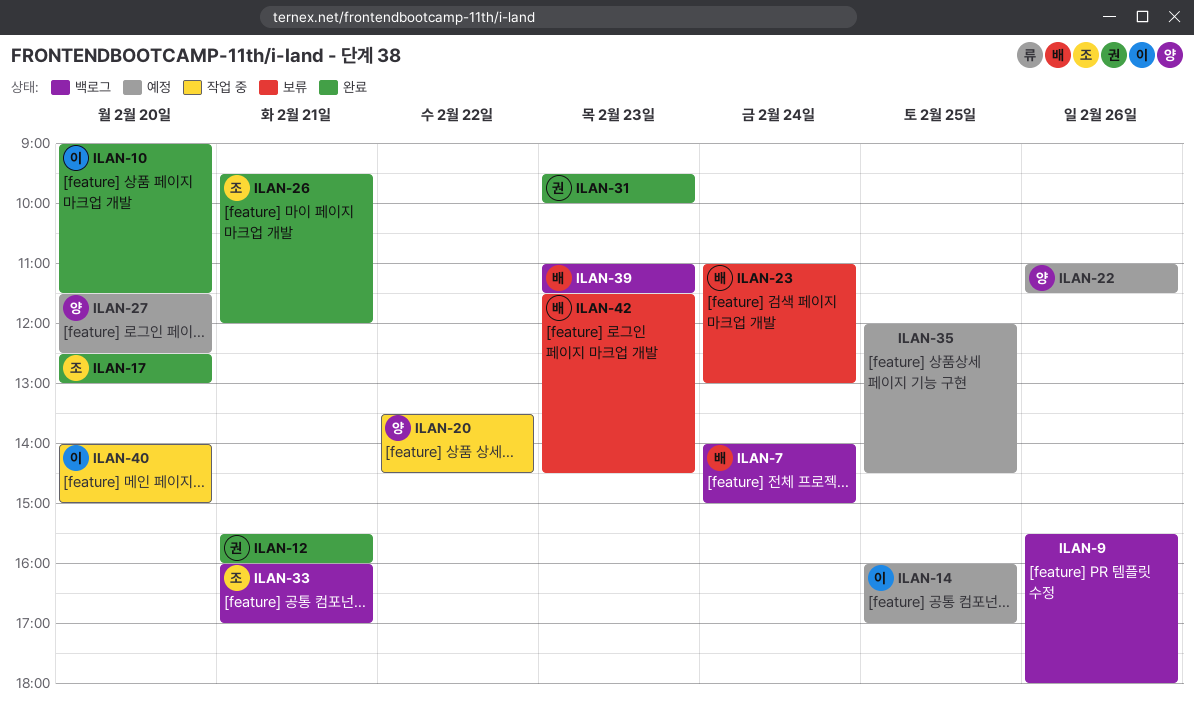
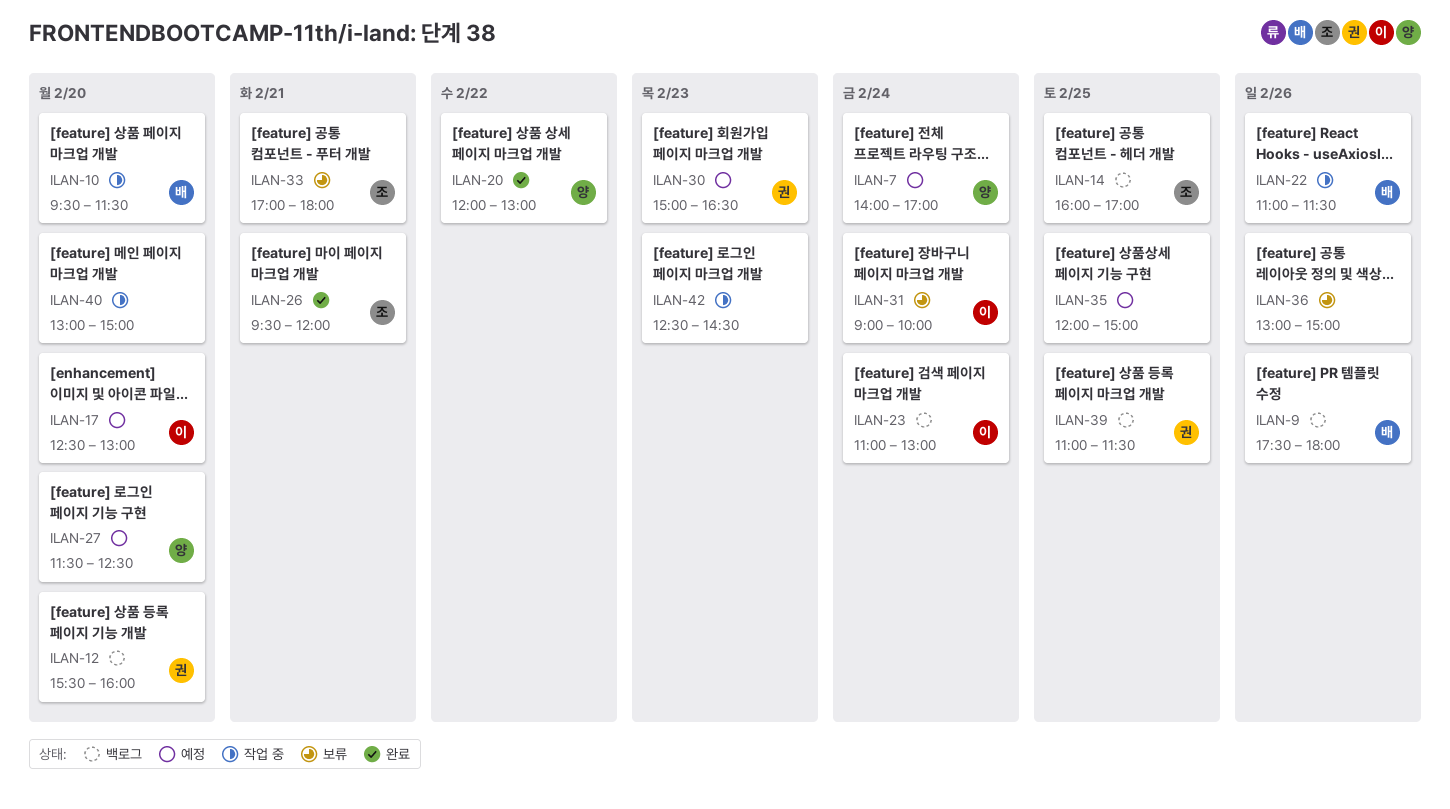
ILAN-7, status: 백로그 -> 예정
ILAN-7, owner: 배 -> 양
ILAN-7, ends: 15:00 -> 17:00
ILAN-9, owner: none -> 배
ILAN-9, begins: 15:30 -> 17:30
ILAN-10, status: 완료 -> 작업 중
ILAN-10, owner: 이 -> 배
ILAN-10, begins: 09:00 -> 09:30
ILAN-12, status: 완료 -> 백로그
ILAN-12, day: Feb 21 -> Feb 20
ILAN-14, status: 예정 -> 백로그
ILAN-14, owner: 이 -> 조
ILAN-17, status: 완료 -> 예정
ILAN-17, owner: 조 -> 이
ILAN-20, status: 작업 중 -> 완료
ILAN-20, begins: 13:30 -> 12:00
ILAN-20, ends: 14:30 -> 13:00
ILAN-22, status: 예정 -> 작업 중
ILAN-22, owner: 양 -> 배
ILAN-23, status: 보류 -> 백로그
ILAN-23, owner: 배 -> 이
ILAN-30: none -> present
ILAN-31, status: 완료 -> 보류
ILAN-31, owner: 권 -> 이
ILAN-31, day: Feb 23 -> Feb 24
ILAN-31, begins: 09:30 -> 09:00
ILAN-33, status: 백로그 -> 보류
ILAN-33, begins: 16:00 -> 17:00
ILAN-33, ends: 17:00 -> 18:00
ILAN-35, ends: 14:30 -> 15:00
ILAN-36: none -> present
ILAN-39, owner: 배 -> 권
ILAN-39, day: Feb 23 -> Feb 25
ILAN-40, owner: 이 -> none
ILAN-40, begins: 14:00 -> 13:00
ILAN-42, status: 보류 -> 작업 중
ILAN-42, owner: 배 -> none
ILAN-42, begins: 11:30 -> 12:30

